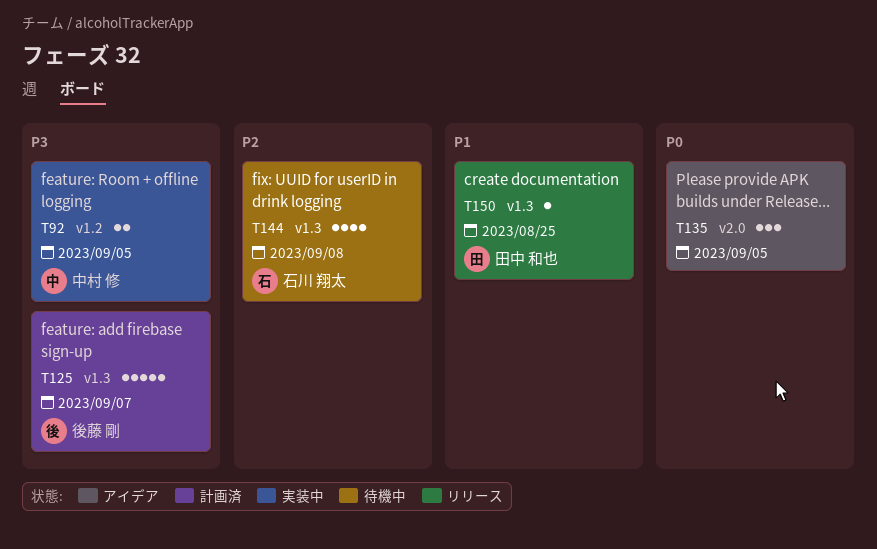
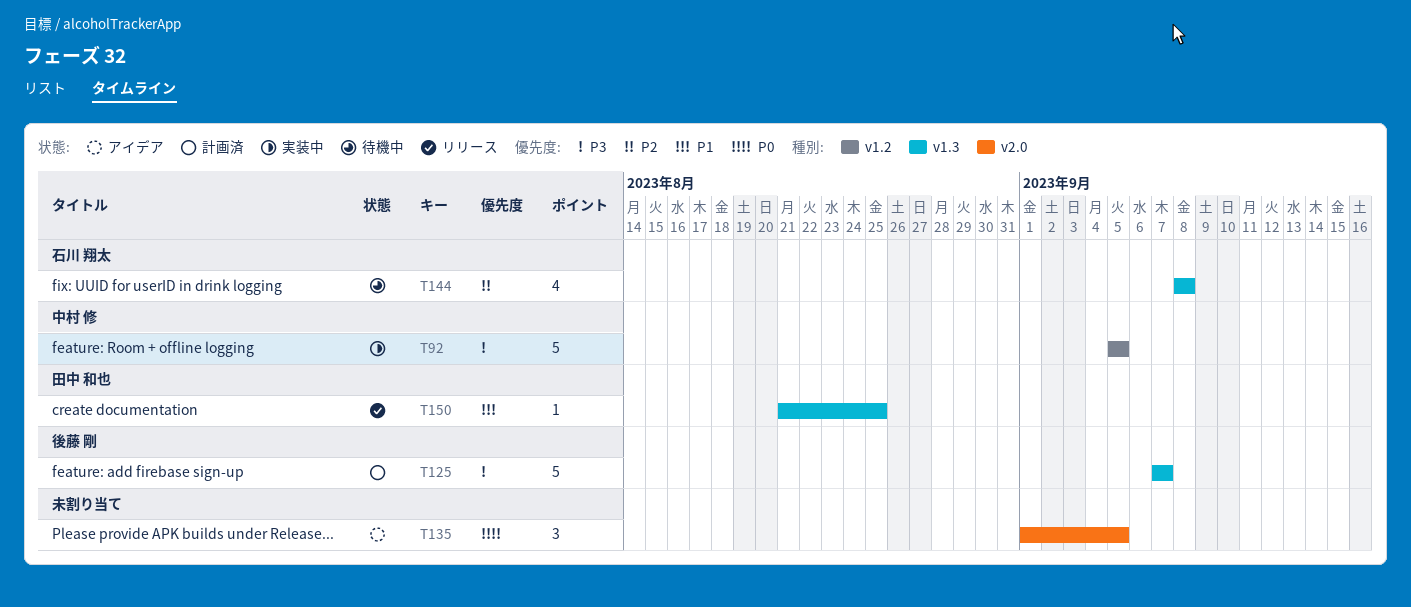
T92, estimate: 2 -> 5

